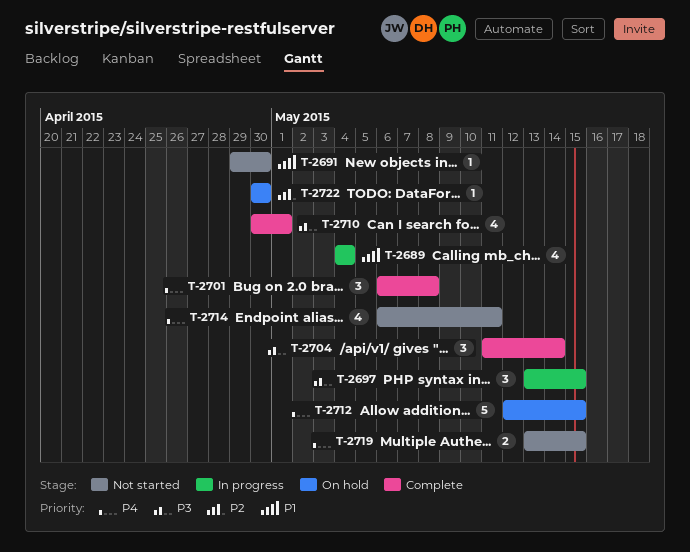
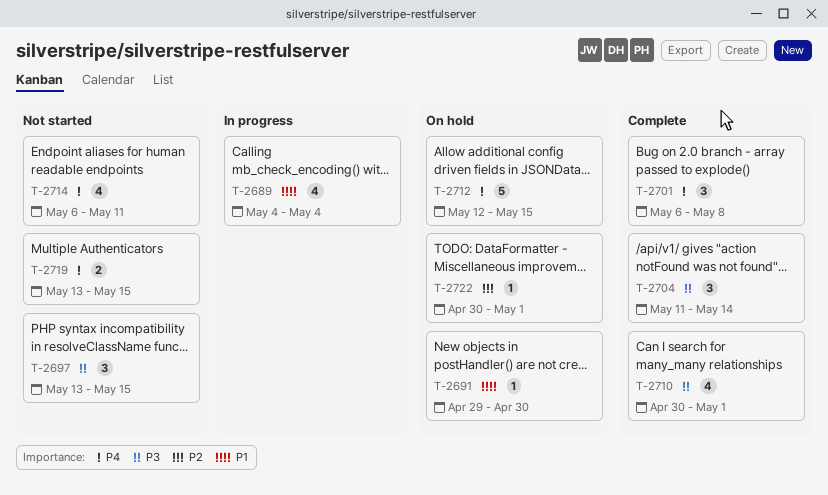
T-2691, status: Not started -> On hold
T-2697, status: In progress -> Not started
T-2722, due: Apr 30 -> May 1

